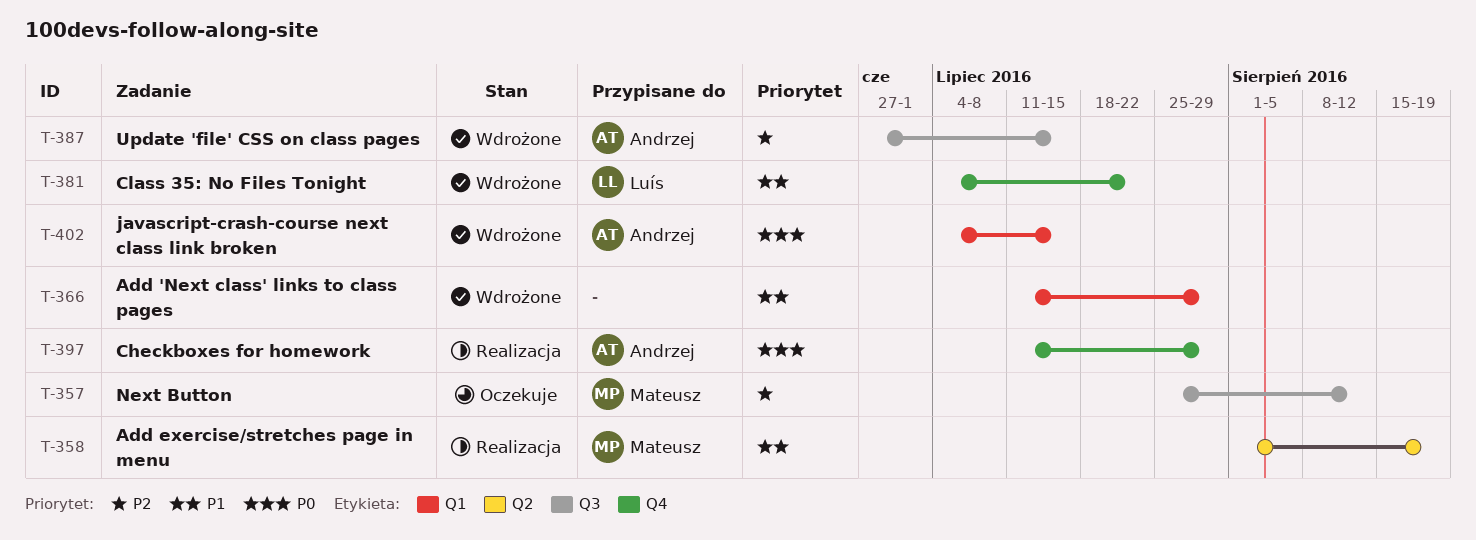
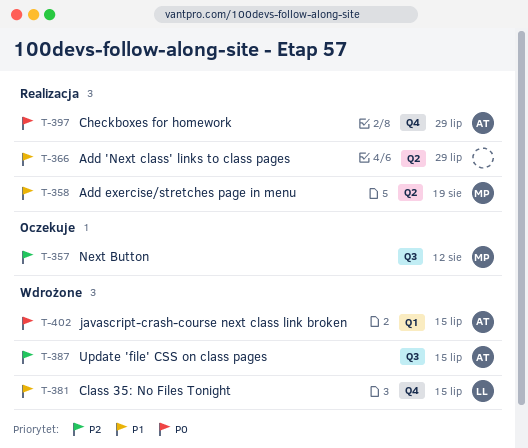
T-366, status: Wdrożone -> Realizacja
T-366, label: Q1 -> Q2
T-381, due: Jul 22 -> Jul 15

